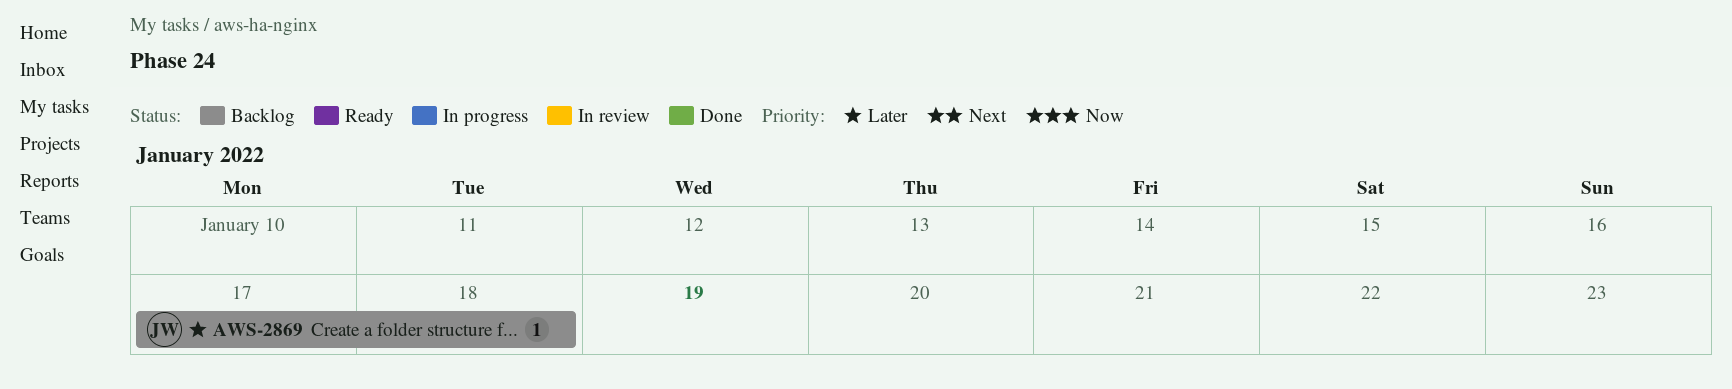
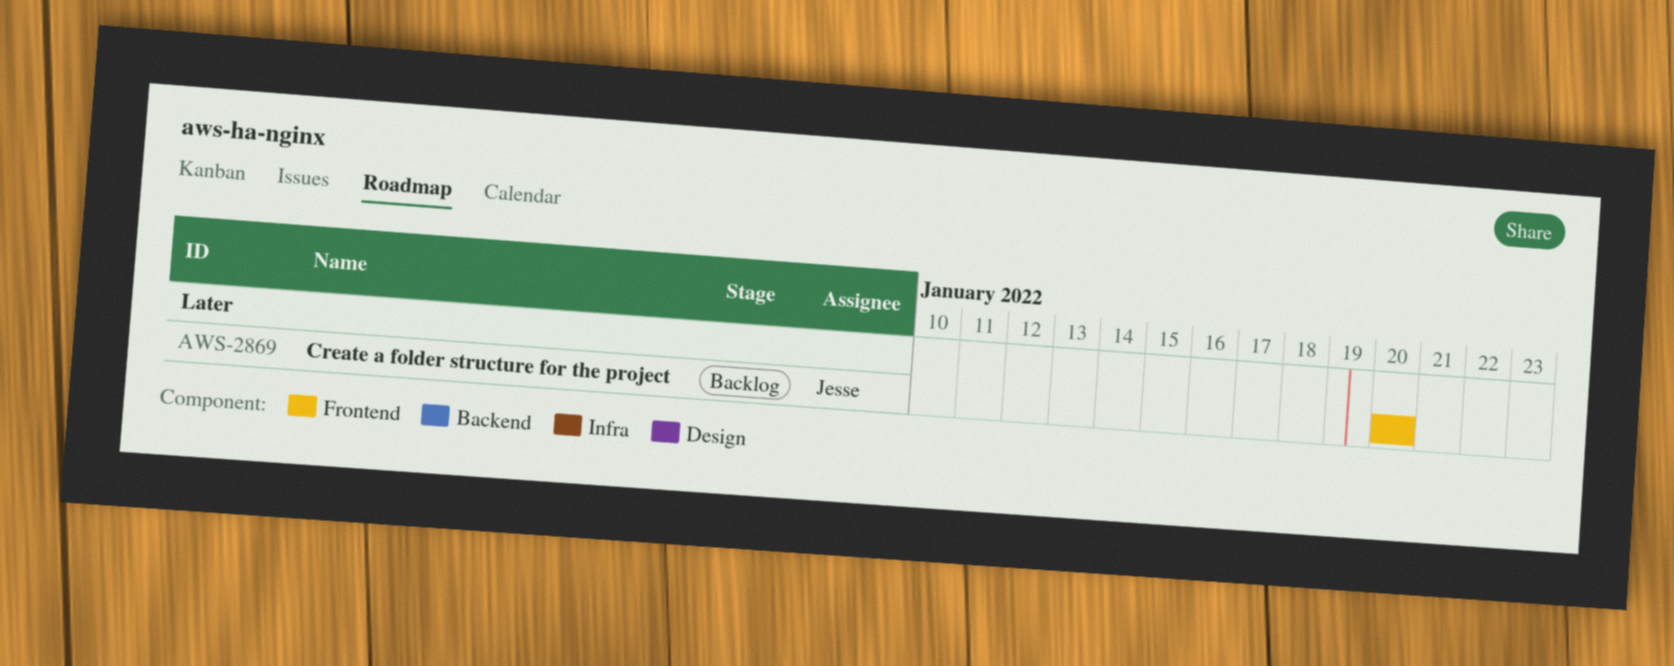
AWS-2869, start: Jan 17 -> Jan 20
AWS-2869, due: Jan 18 -> Jan 20

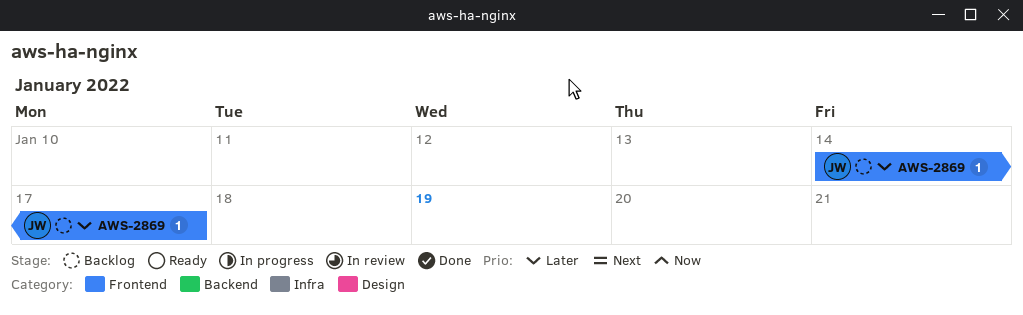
AWS-2869, start: Jan 20 -> Jan 14
AWS-2869, due: Jan 20 -> Jan 17

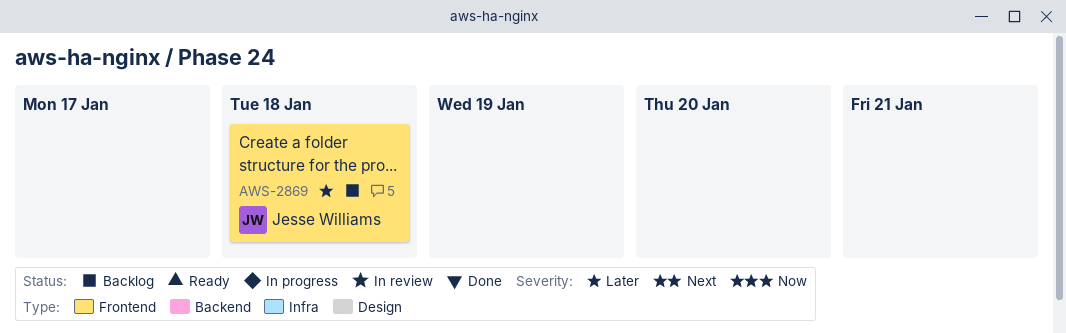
AWS-2869, due: Jan 17 -> Jan 18

